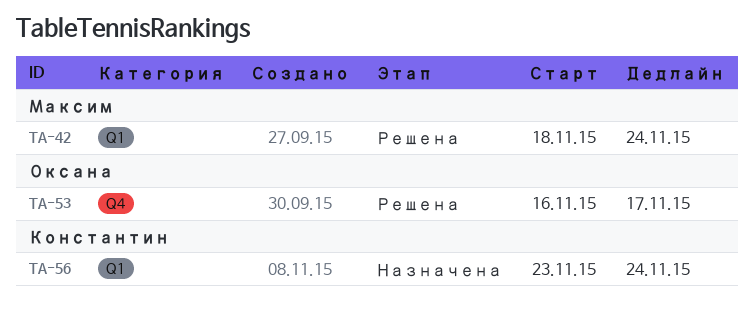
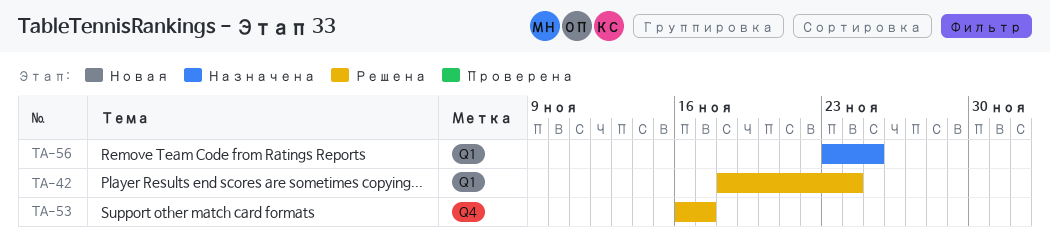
TA-56, due: Nov 24 -> Nov 25

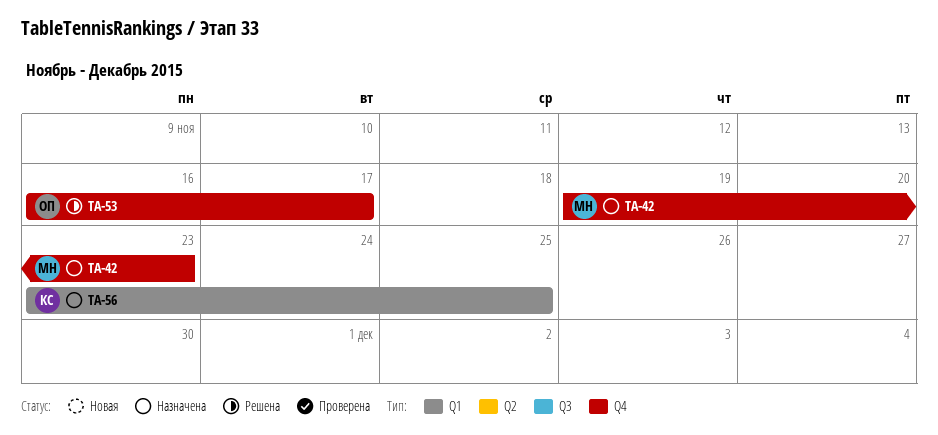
TA-42, status: Решена -> Назначена
TA-42, label: Q1 -> Q4
TA-42, start: Nov 18 -> Nov 19
TA-42, due: Nov 24 -> Nov 23

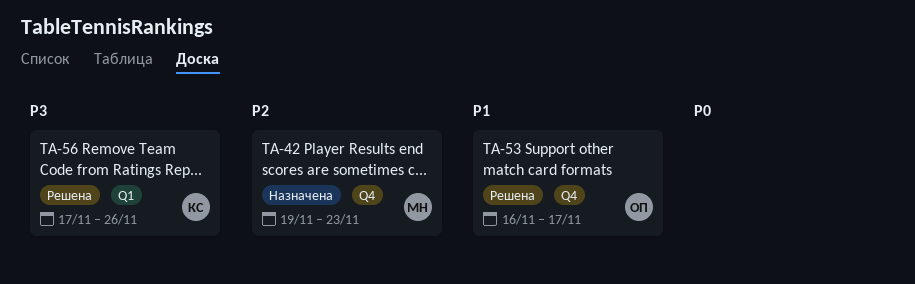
TA-56, status: Назначена -> Решена
TA-56, start: Nov 23 -> Nov 17
TA-56, due: Nov 25 -> Nov 26

